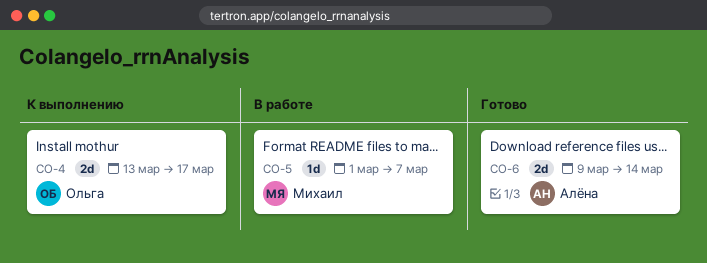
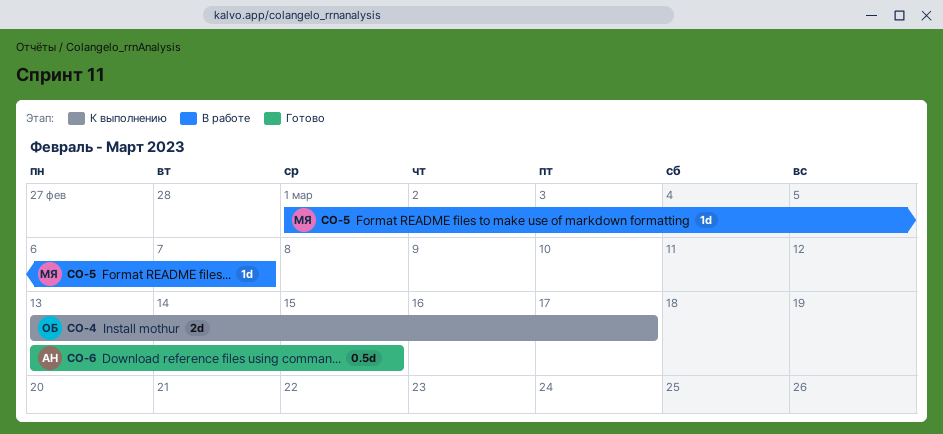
CO-6, estimate: 2d -> 0.5d
CO-6, start: Mar 9 -> Mar 13
CO-6, due: Mar 14 -> Mar 15

